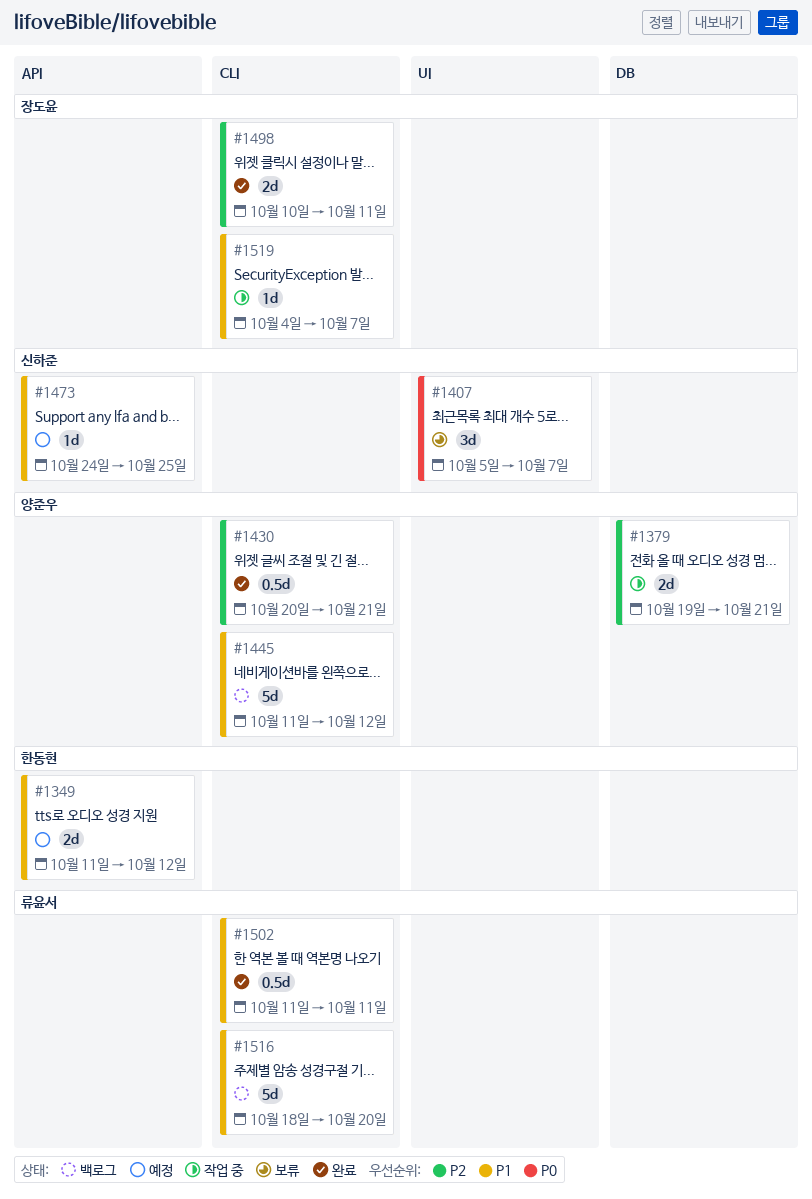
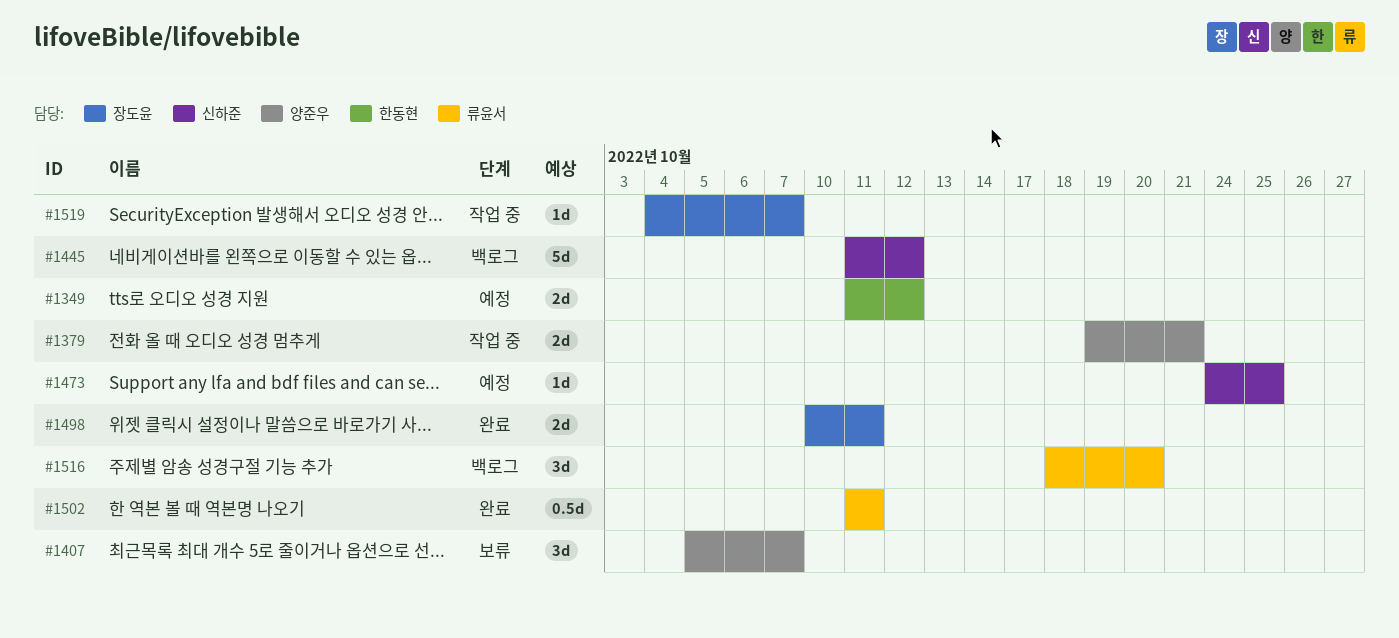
#1407, owner: 신하준 -> 양준우
#1430: present -> none
#1445, owner: 양준우 -> 신하준
#1516, estimate: 5d -> 3d

